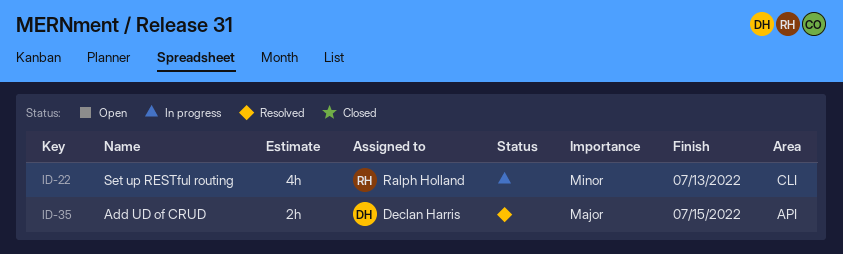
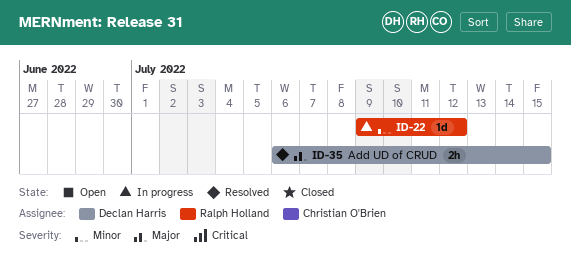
ID-22, estimate: 4h -> 1d
ID-22, due: Jul 13 -> Jul 12

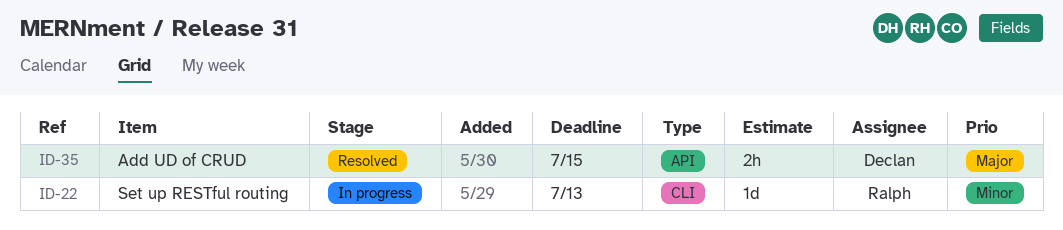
ID-22, due: Jul 12 -> Jul 13

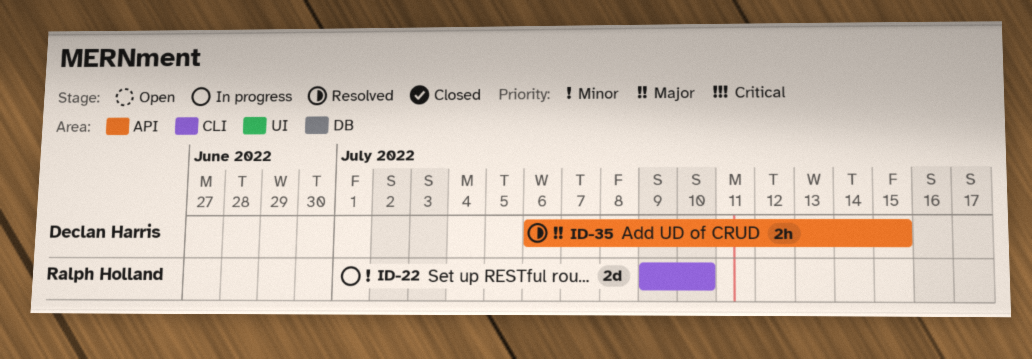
ID-22, estimate: 1d -> 2d
ID-22, due: Jul 13 -> Jul 10

